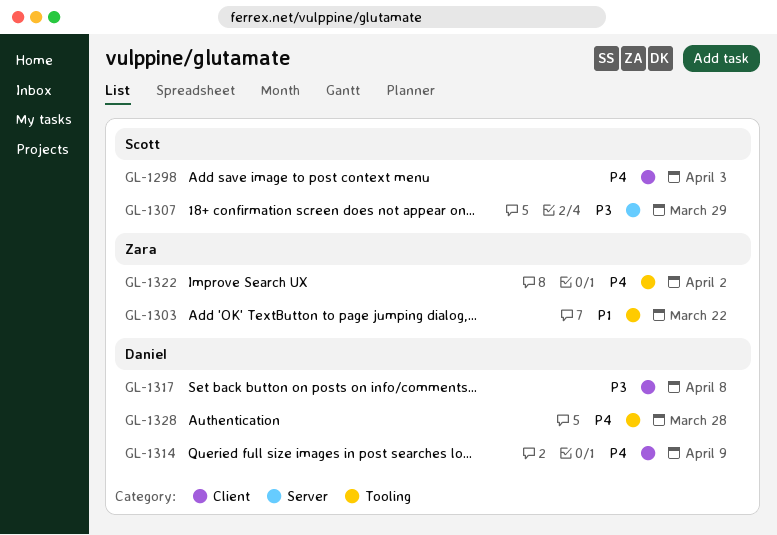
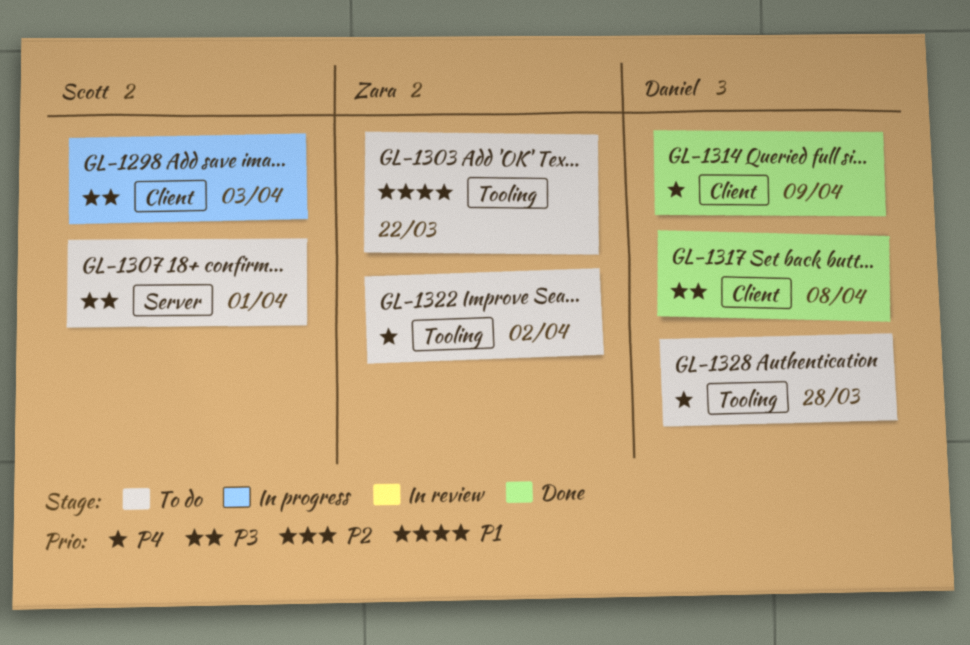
GL-1298, priority: P4 -> P3
GL-1307, due: Mar 29 -> Apr 1

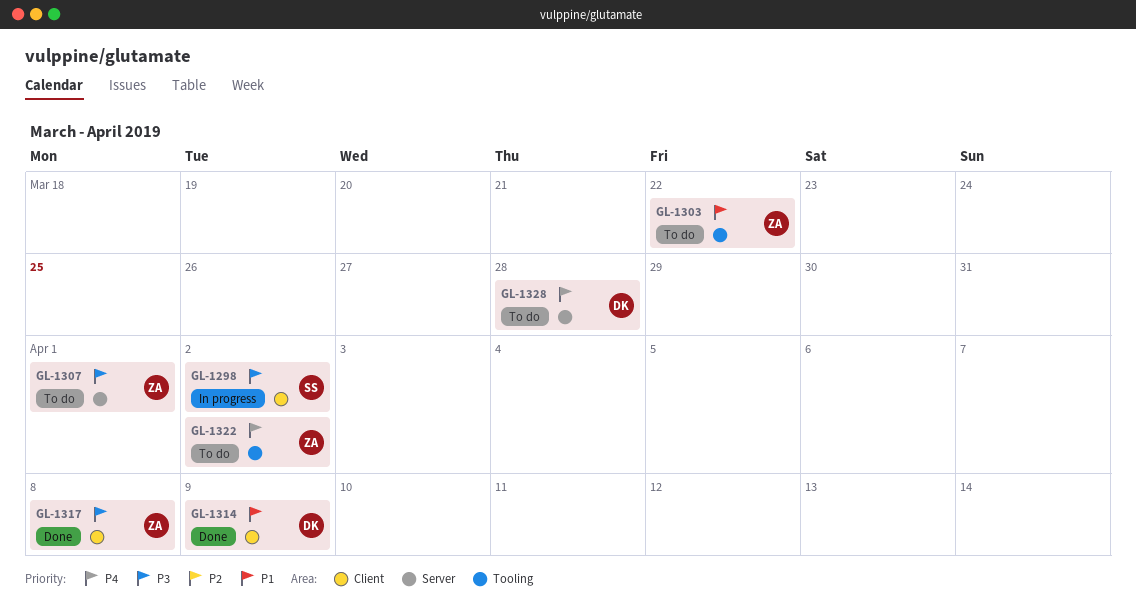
GL-1298, due: Apr 3 -> Apr 2
GL-1307, owner: Scott -> Zara
GL-1314, priority: P4 -> P1
GL-1317, owner: Daniel -> Zara
GL-1328, label: Tooling -> Server

